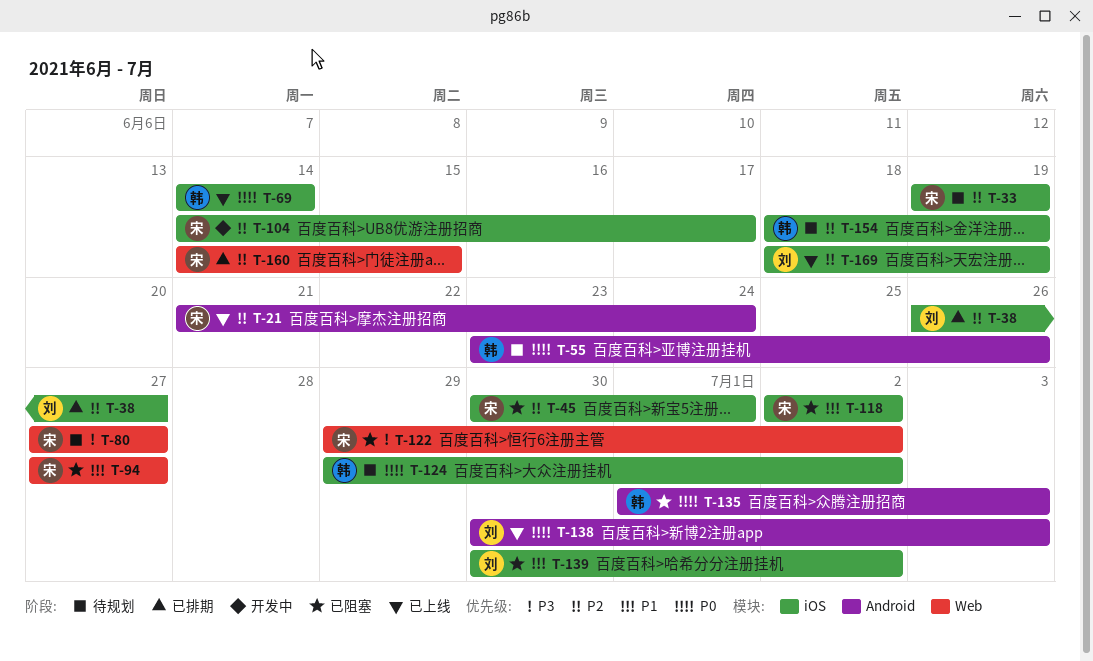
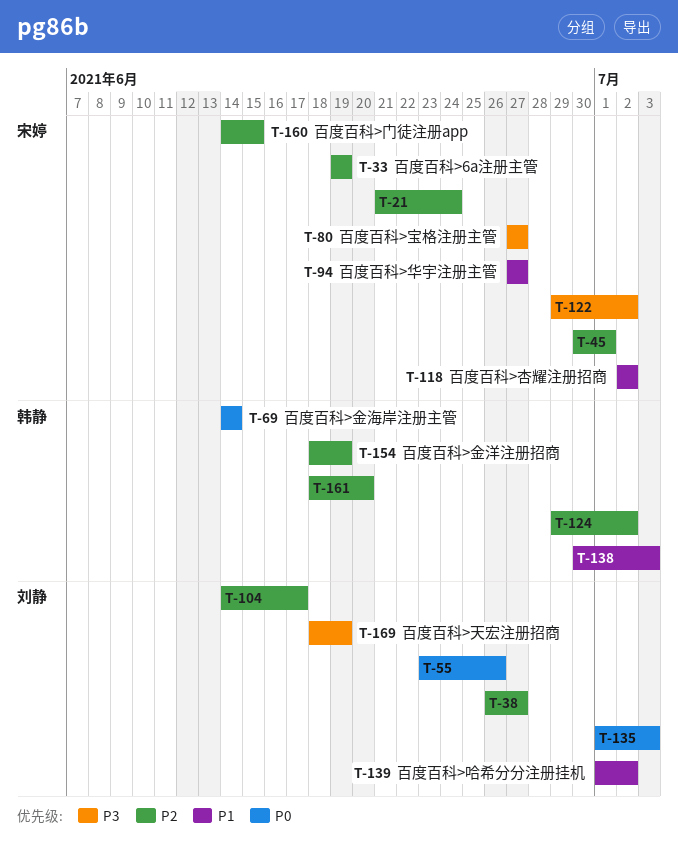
T-55, owner: 韩静 -> 刘静
T-104, owner: 宋婷 -> 刘静
T-124, priority: P0 -> P2
T-135, owner: 韩静 -> 刘静
T-138, owner: 刘静 -> 韩静
T-138, priority: P0 -> P1
T-139, start: Jun 30 -> Jul 1
T-161: none -> present
T-169, priority: P2 -> P3

